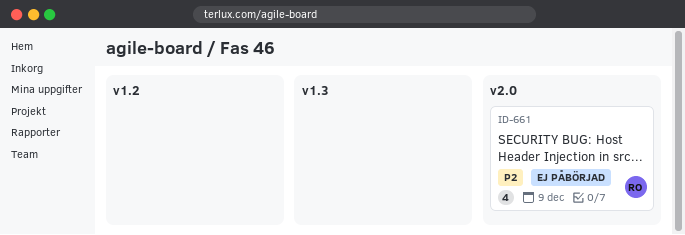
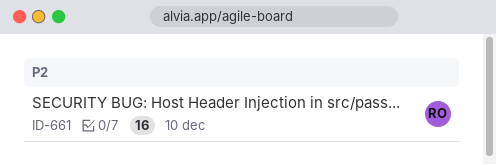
ID-661, estimate: 4 -> 16
ID-661, due: Dec 9 -> Dec 10

